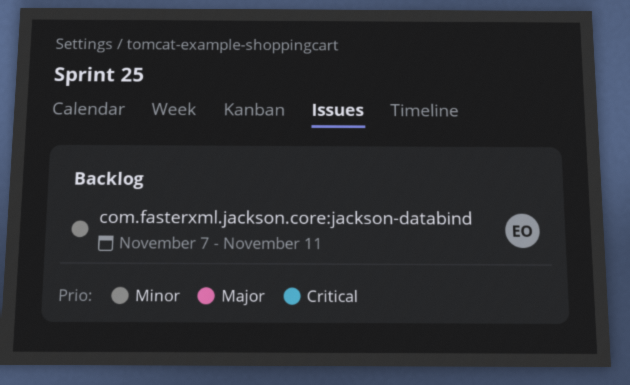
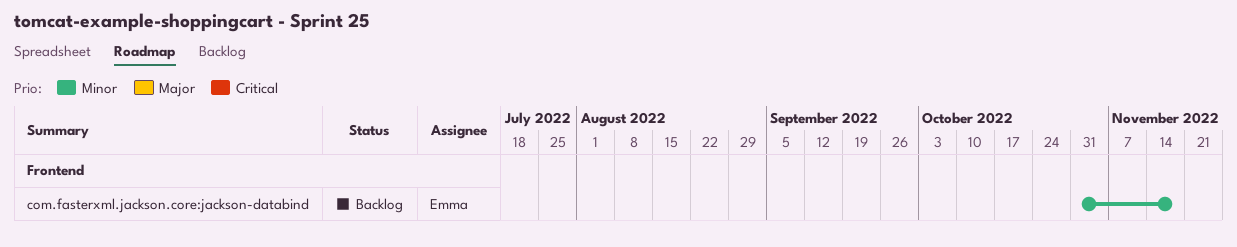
com.fasterxml.jackson.core:jackson-databind, start: Nov 7 -> Oct 31
com.fasterxml.jackson.core:jackson-databind, due: Nov 11 -> Nov 18

